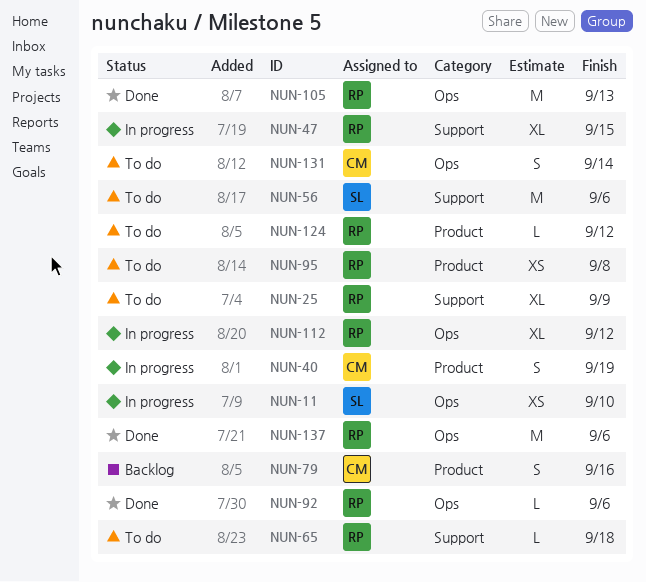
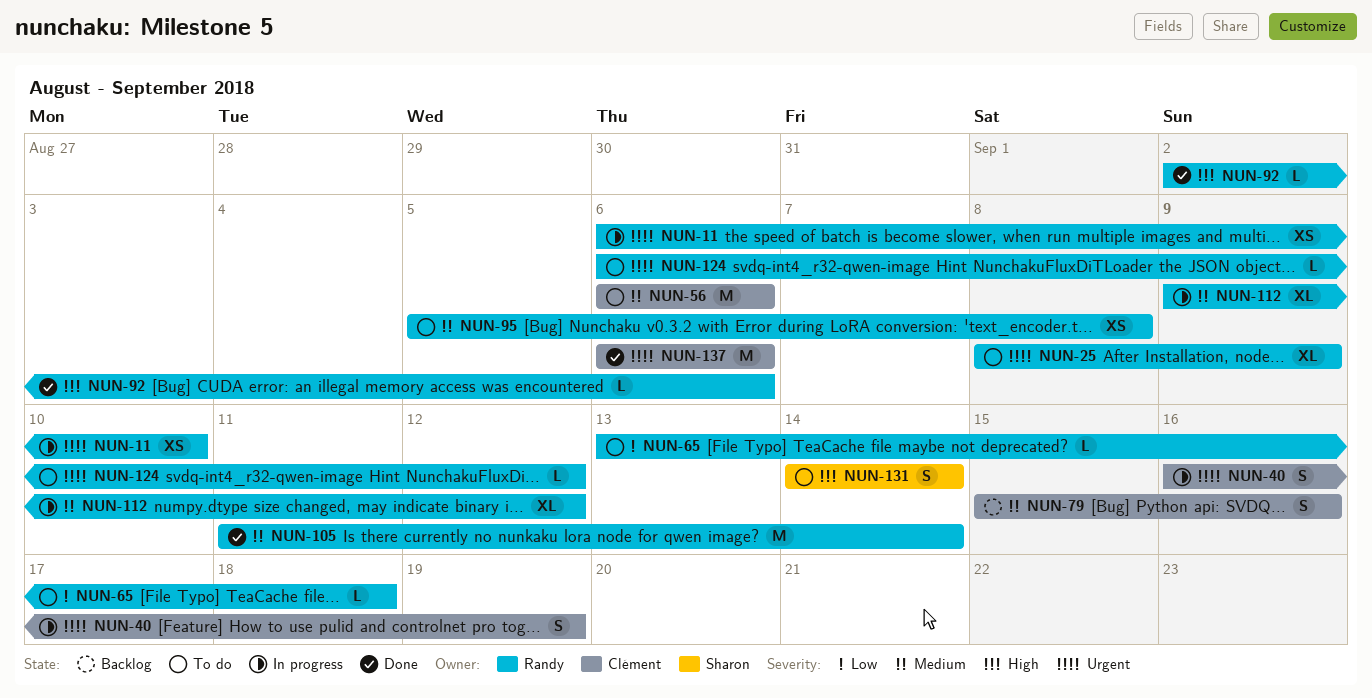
NUN-11, owner: Sharon -> Randy
NUN-47: present -> none
NUN-56, owner: Sharon -> Clément
NUN-105, due: Sep 13 -> Sep 14
NUN-131, owner: Clément -> Sharon
NUN-137, owner: Randy -> Clément

